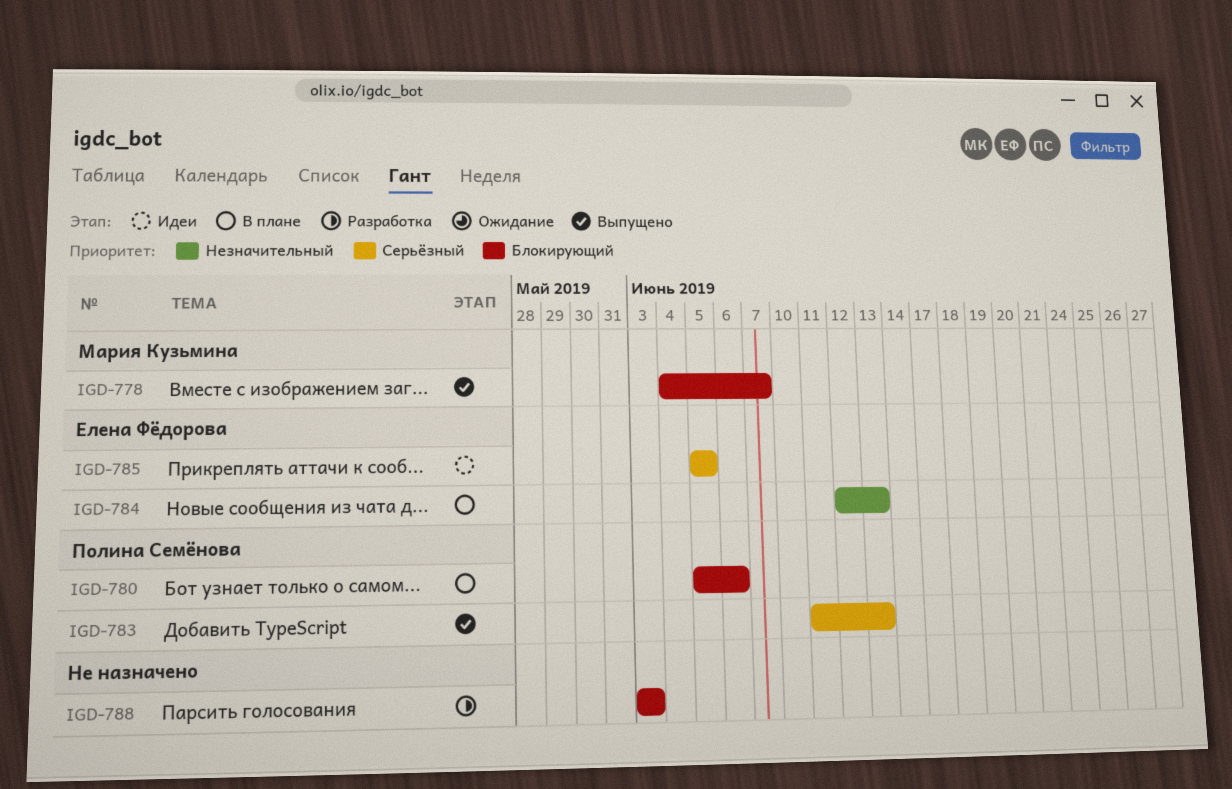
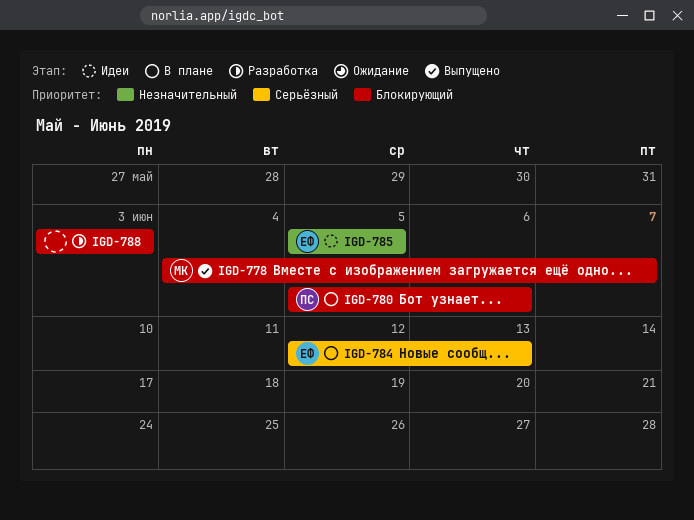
IGD-783: present -> none
IGD-784, priority: Незначительный -> Серьёзный
IGD-785, priority: Серьёзный -> Незначительный

